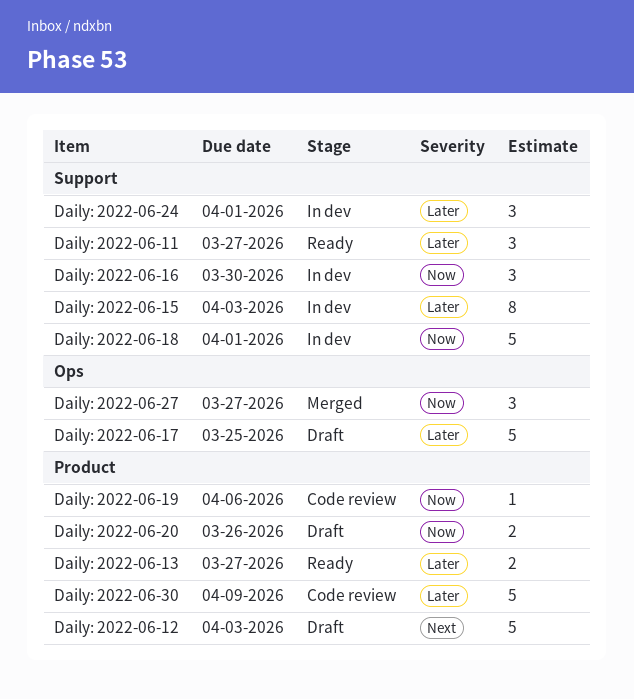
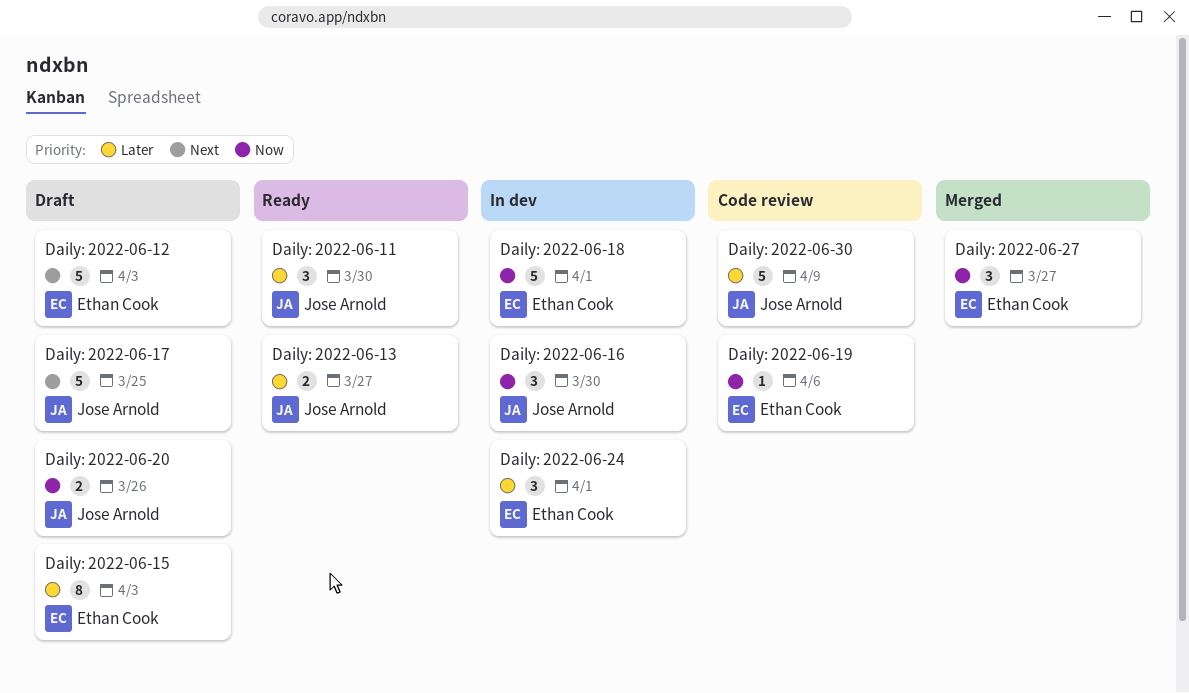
Daily: 2022-06-11, due: Mar 27 -> Mar 30
Daily: 2022-06-15, status: In dev -> Draft
Daily: 2022-06-17, priority: Later -> Next

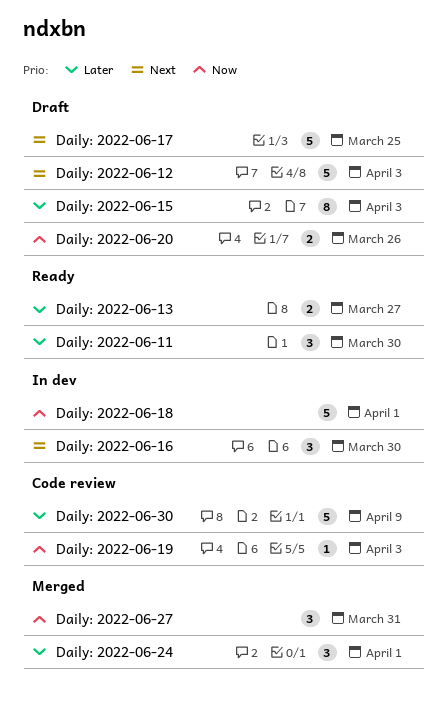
Daily: 2022-06-16, priority: Now -> Next
Daily: 2022-06-19, due: Apr 6 -> Apr 3
Daily: 2022-06-24, status: In dev -> Merged
Daily: 2022-06-27, due: Mar 27 -> Mar 31

